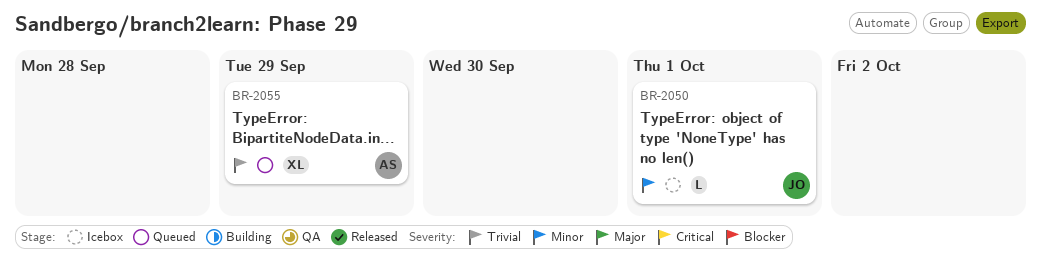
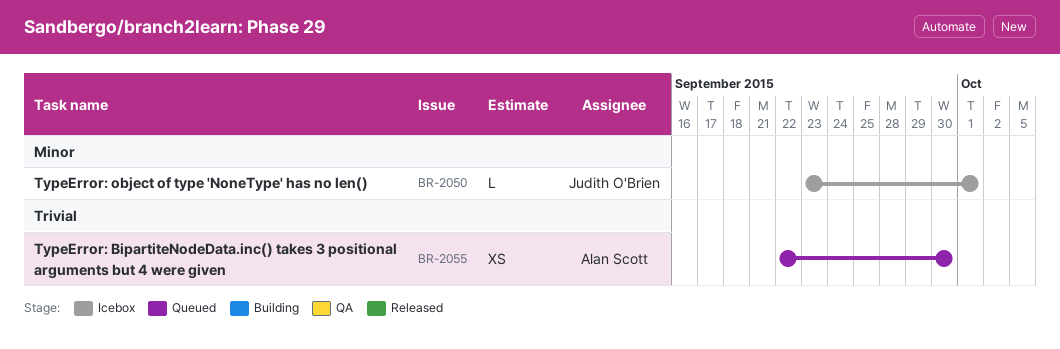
BR-2055, estimate: XL -> XS
BR-2055, due: Sep 29 -> Sep 30

